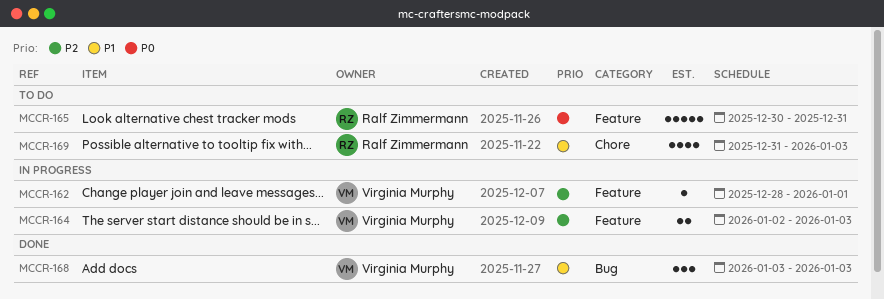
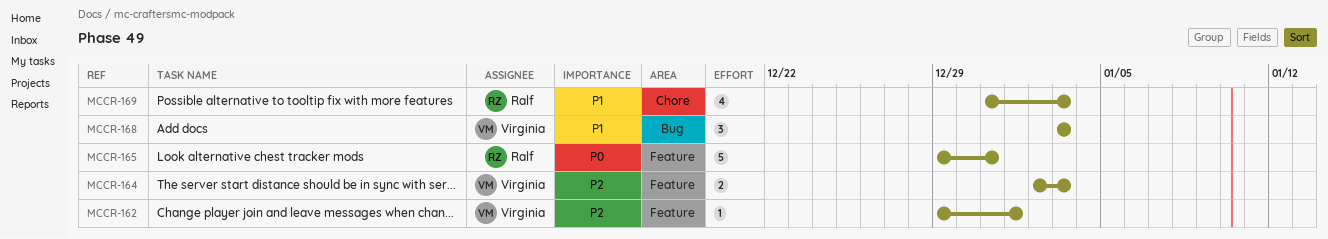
MCCR-162, start: Dec 28 -> Dec 29
MCCR-165, start: Dec 30 -> Dec 29

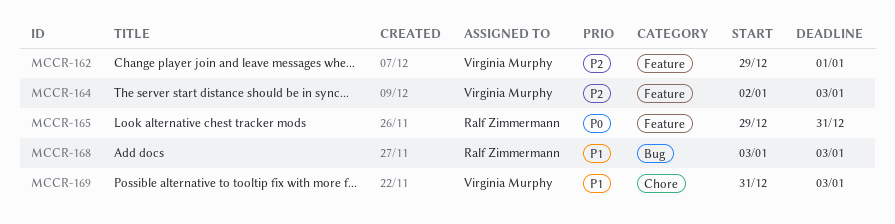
MCCR-168, owner: Virginia Murphy -> Ralf Zimmermann
MCCR-169, owner: Ralf Zimmermann -> Virginia Murphy

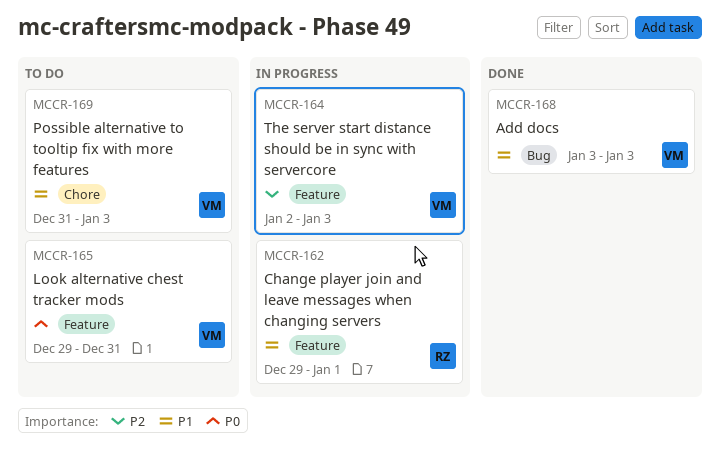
MCCR-162, owner: Virginia Murphy -> Ralf Zimmermann
MCCR-162, priority: P2 -> P1
MCCR-165, owner: Ralf Zimmermann -> Virginia Murphy
MCCR-168, owner: Ralf Zimmermann -> Virginia Murphy

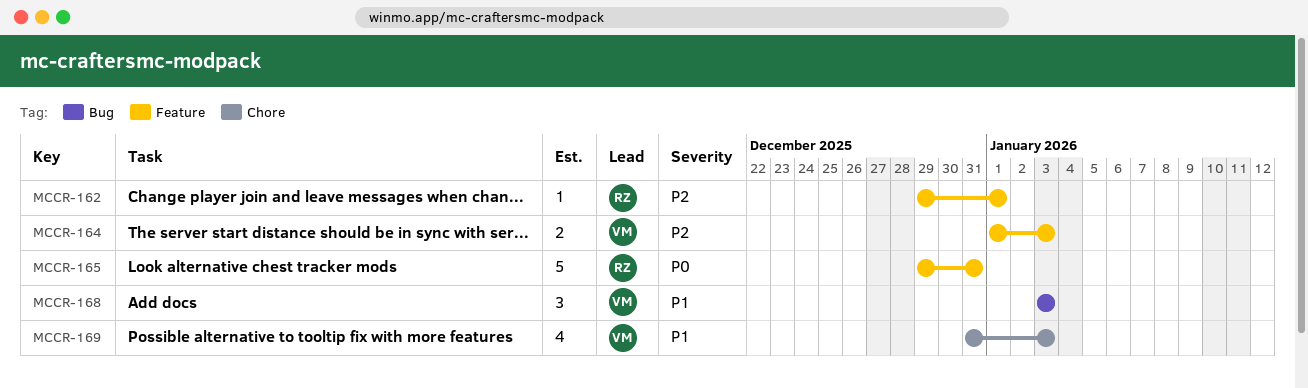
MCCR-162, priority: P1 -> P2
MCCR-164, start: Jan 2 -> Jan 1
MCCR-165, owner: VM -> RZ

